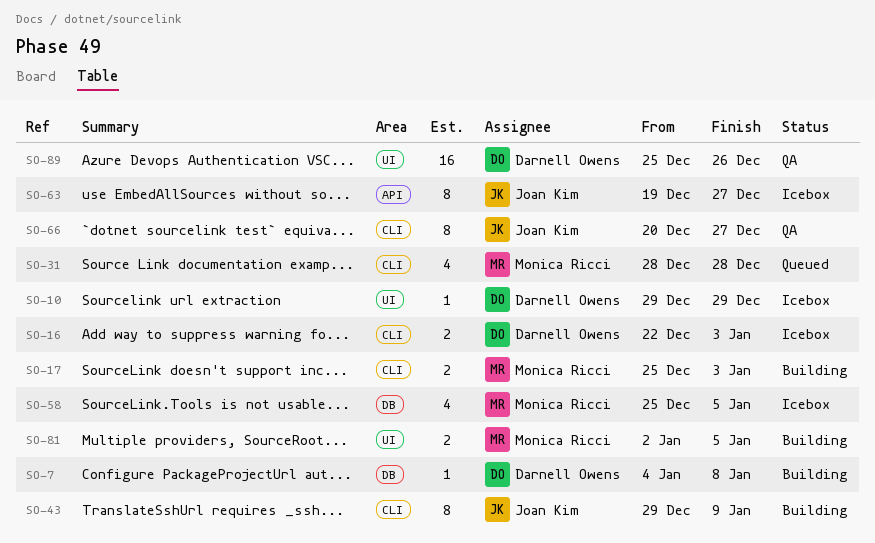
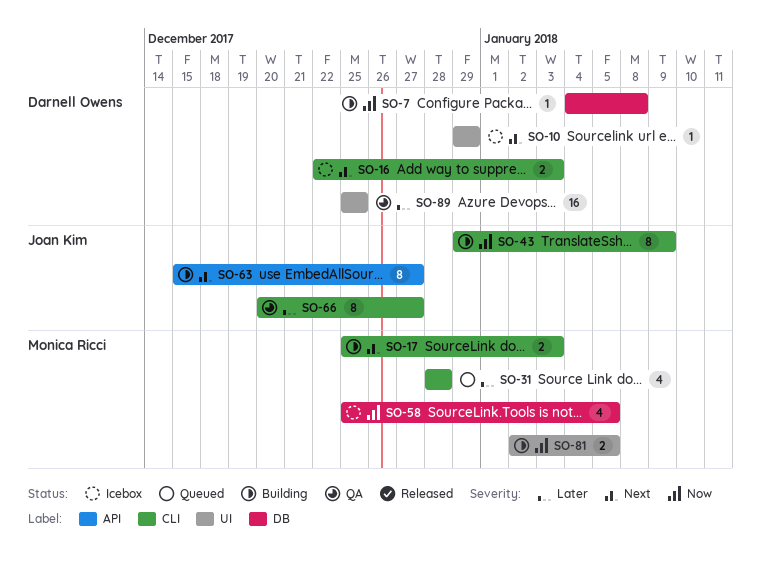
SO-63, status: Icebox -> Building
SO-63, start: Dec 19 -> Dec 15
SO-89, due: Dec 26 -> Dec 25

